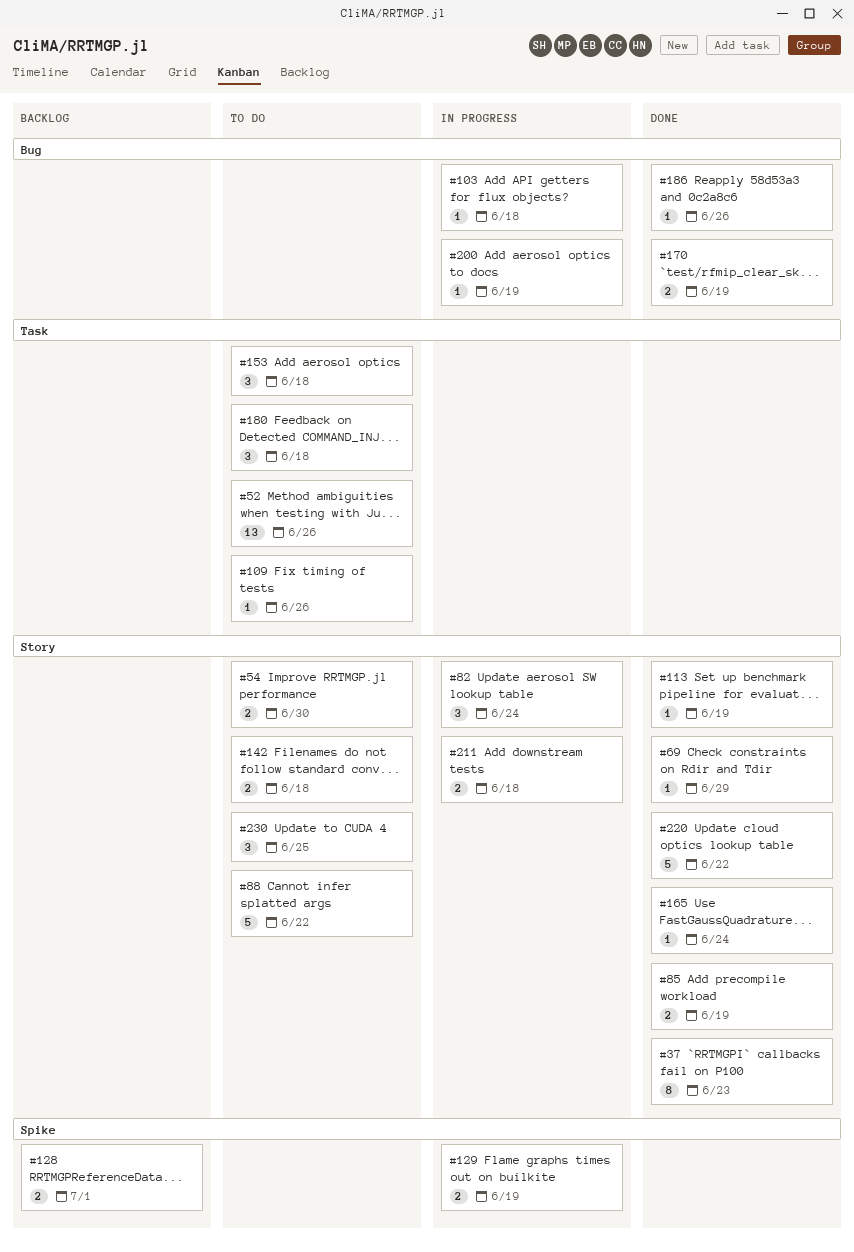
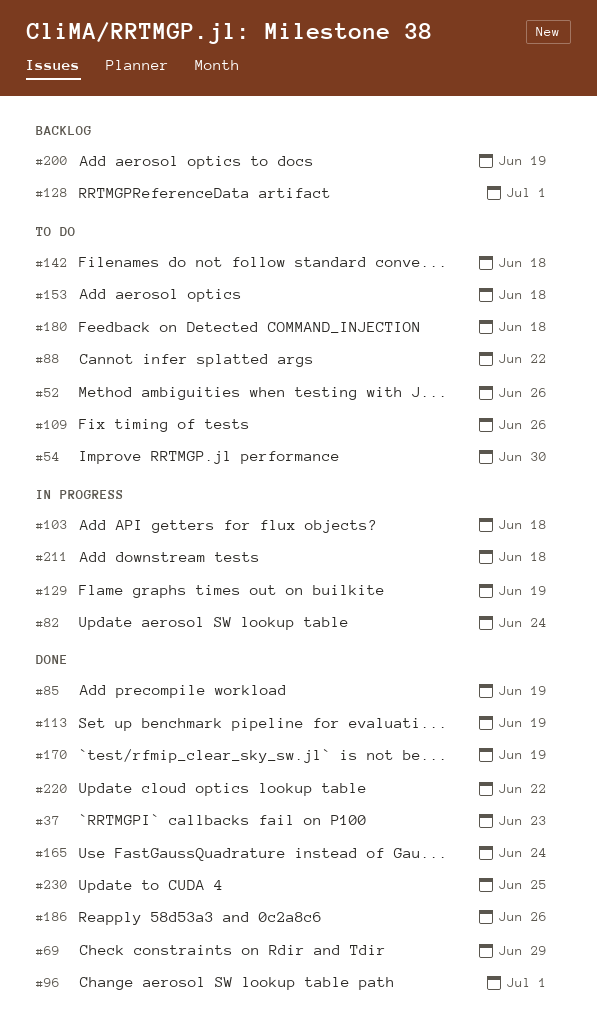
#96: none -> present
#200, status: In progress -> Backlog
#230, status: To do -> Done

